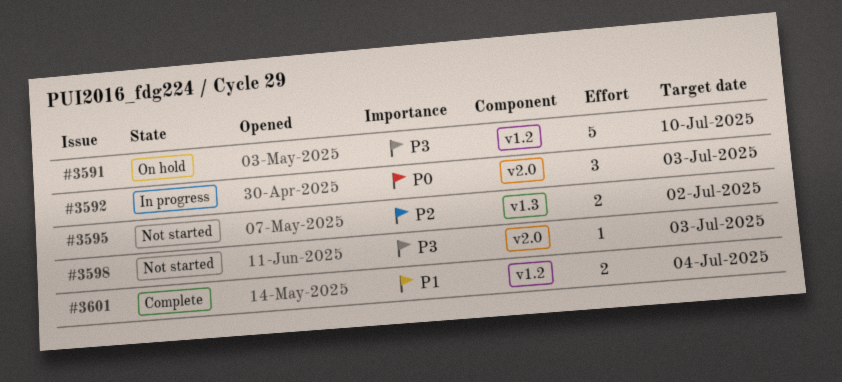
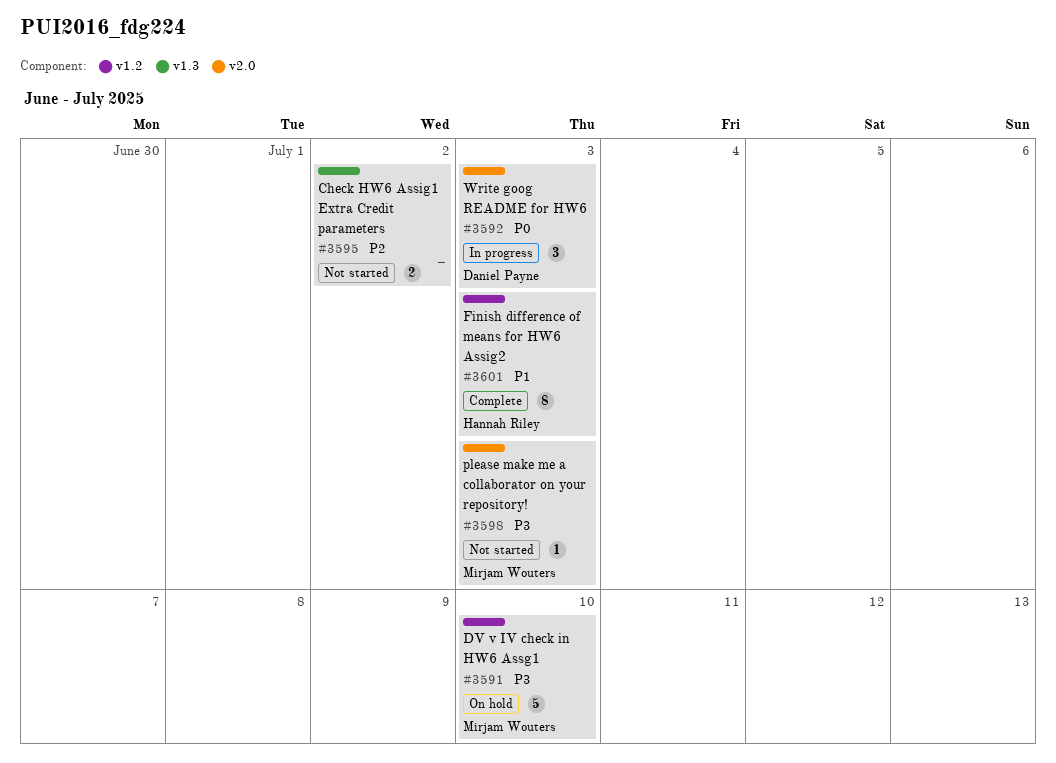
#3601, estimate: 2 -> 8
#3601, due: Jul 4 -> Jul 3

